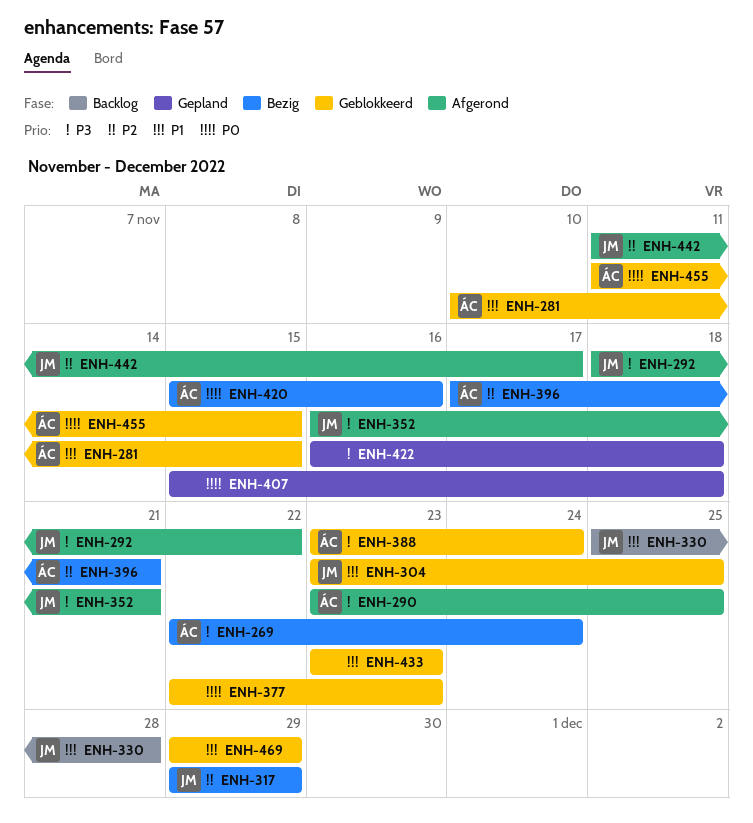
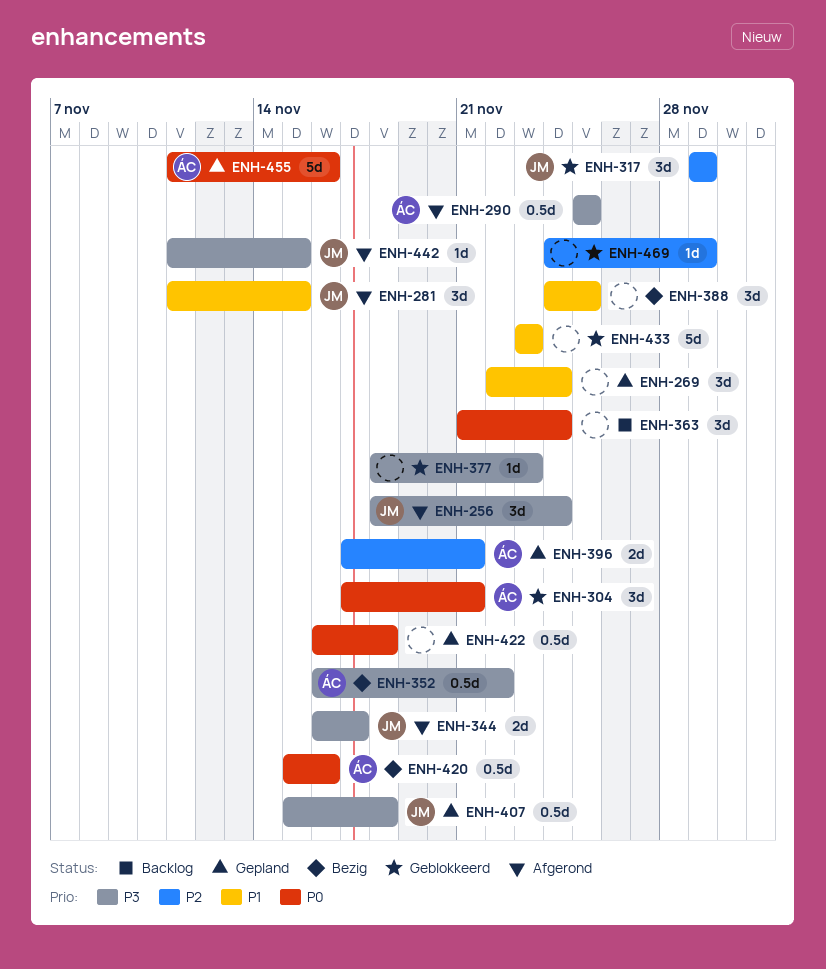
ENH-256: none -> present
ENH-269, status: Bezig -> Gepland
ENH-269, owner: ÁC -> none
ENH-269, priority: P3 -> P1
ENH-281, status: Geblokkeerd -> Afgerond
ENH-281, owner: ÁC -> JM
ENH-281, start: Nov 10 -> Nov 11
ENH-290, start: Nov 23 -> Nov 25
ENH-292: present -> none
ENH-304, owner: JM -> ÁC
ENH-304, priority: P1 -> P0
ENH-304, start: Nov 23 -> Nov 17
ENH-304, due: Nov 25 -> Nov 21
ENH-317, status: Bezig -> Geblokkeerd
ENH-330: present -> none
ENH-344: none -> present
ENH-352, status: Afgerond -> Bezig
ENH-352, owner: JM -> ÁC
ENH-352, due: Nov 21 -> Nov 22
ENH-363: none -> present
ENH-377, priority: P0 -> P3
ENH-377, start: Nov 22 -> Nov 18
ENH-388, status: Geblokkeerd -> Bezig
ENH-388, owner: ÁC -> none
ENH-388, priority: P3 -> P1
ENH-388, start: Nov 23 -> Nov 24
ENH-388, due: Nov 24 -> Nov 25
ENH-396, status: Bezig -> Gepland
ENH-407, owner: none -> JM
ENH-407, priority: P0 -> P3
ENH-422, priority: P3 -> P0
ENH-442, priority: P2 -> P3
ENH-442, due: Nov 17 -> Nov 15
ENH-455, status: Geblokkeerd -> Gepland
ENH-455, due: Nov 15 -> Nov 16
ENH-469, priority: P1 -> P2
ENH-469, start: Nov 29 -> Nov 24

